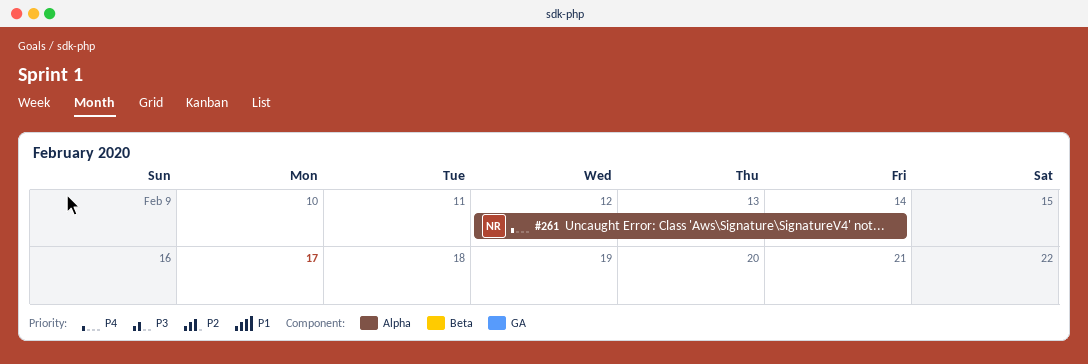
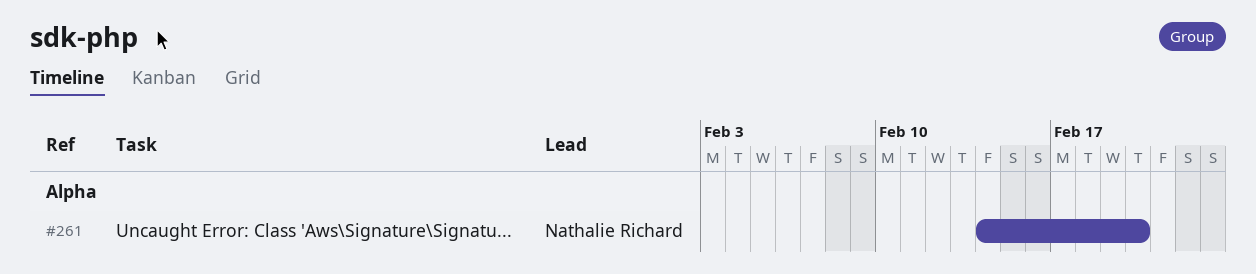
#261, start: Feb 12 -> Feb 14
#261, due: Feb 14 -> Feb 20

